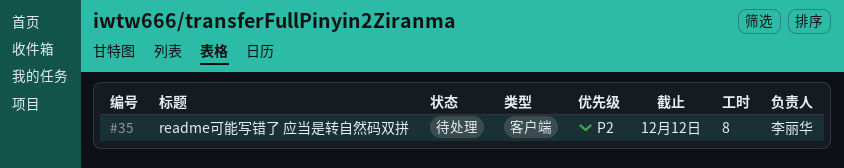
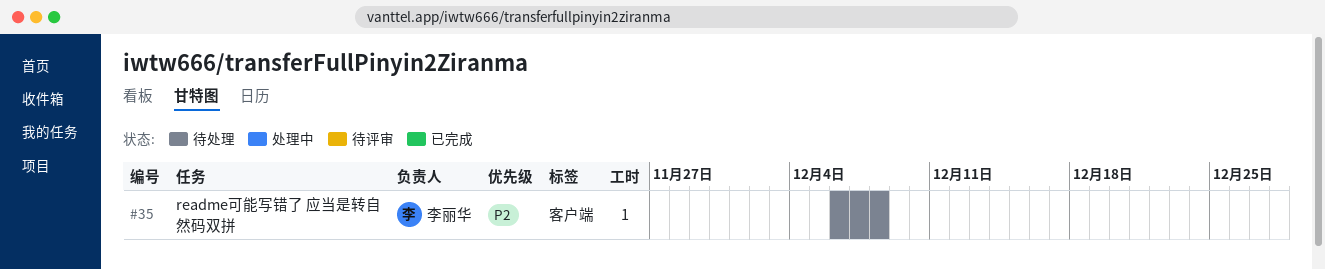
#35, estimate: 8 -> 1
#35, due: Dec 12 -> Dec 8

